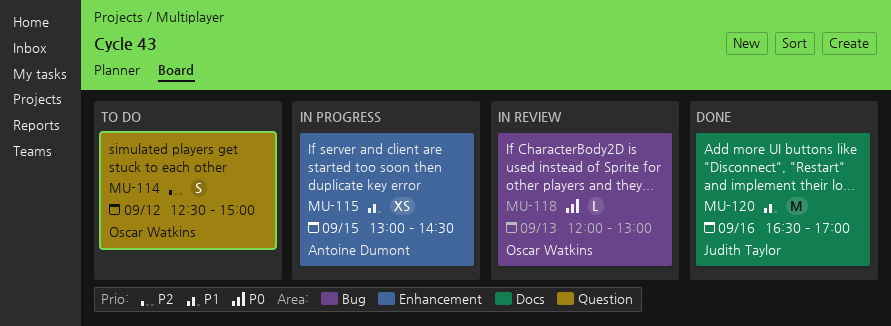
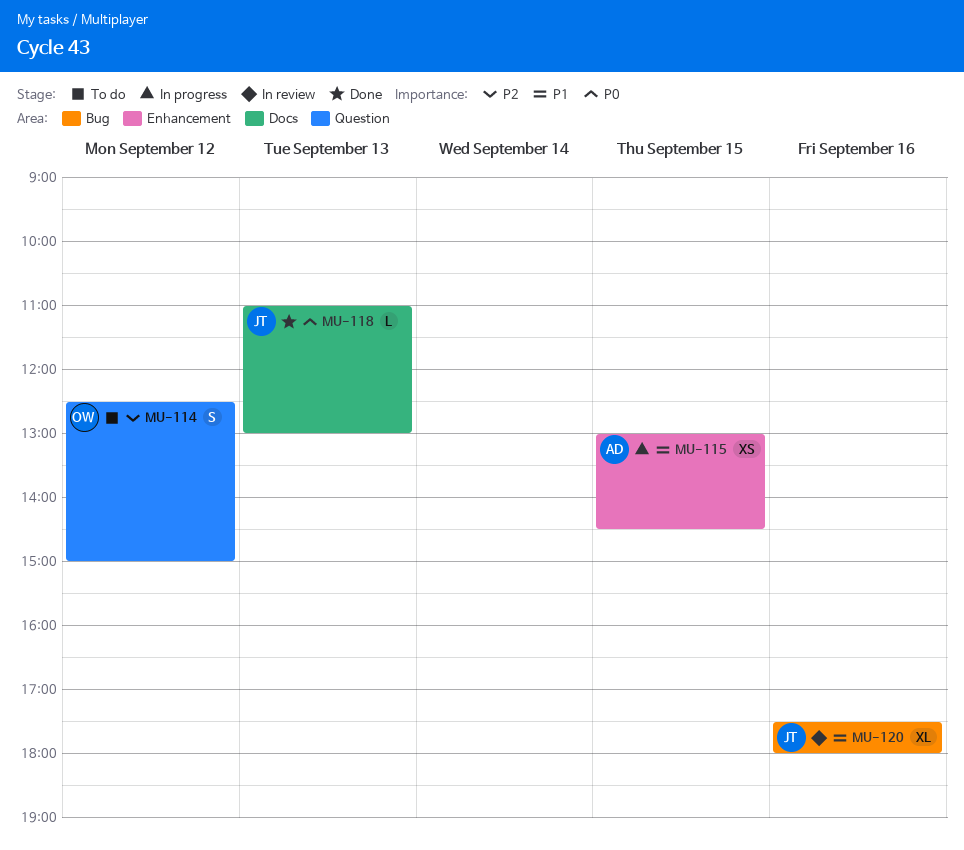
MU-118, status: In review -> Done
MU-118, owner: Oscar Watkins -> Judith Taylor
MU-118, label: Bug -> Docs
MU-118, begins: 12:00 -> 11:00
MU-120, status: Done -> In review
MU-120, label: Docs -> Bug
MU-120, estimate: M -> XL
MU-120, begins: 16:30 -> 17:30
MU-120, ends: 17:00 -> 18:00

